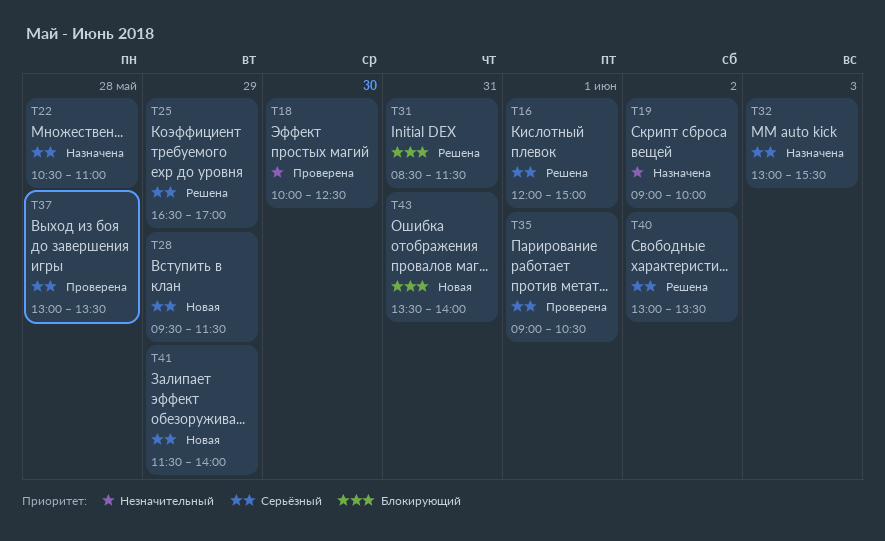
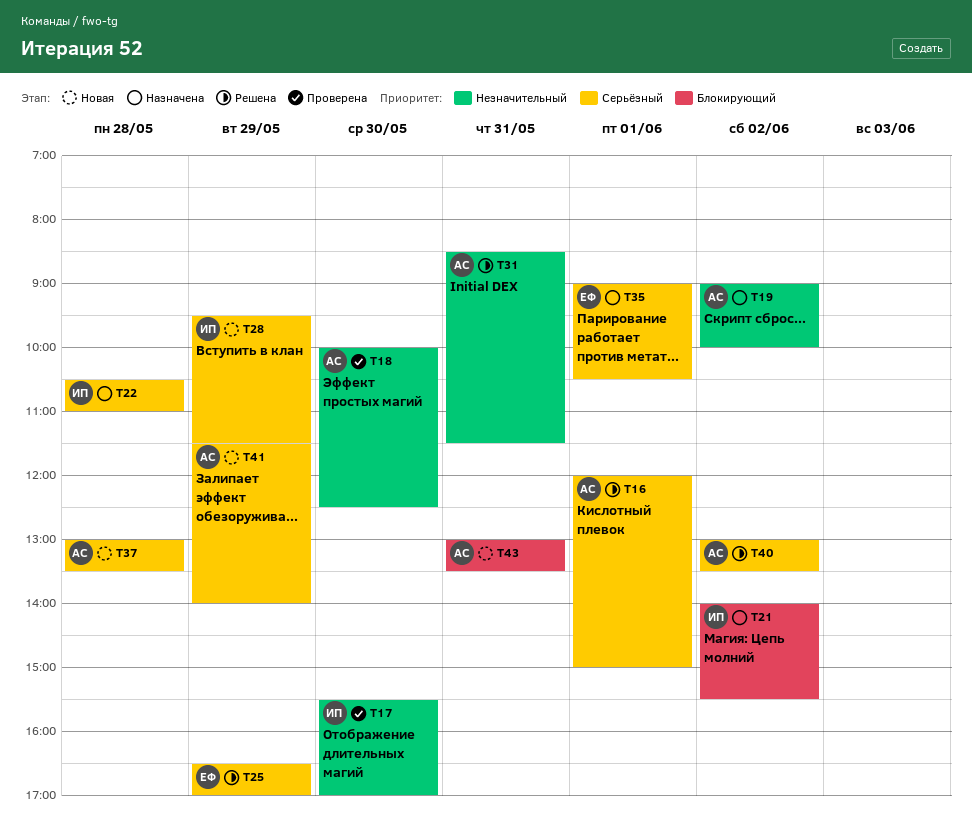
T17: none -> present
T21: none -> present
T31, priority: Блокирующий -> Незначительный
T32: present -> none
T35, status: Проверена -> Назначена
T37, status: Проверена -> Новая
T43, begins: 13:30 -> 13:00
T43, ends: 14:00 -> 13:30

